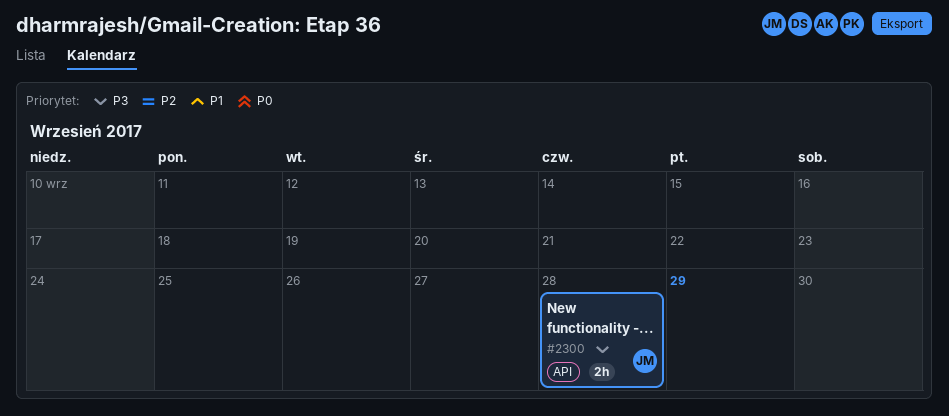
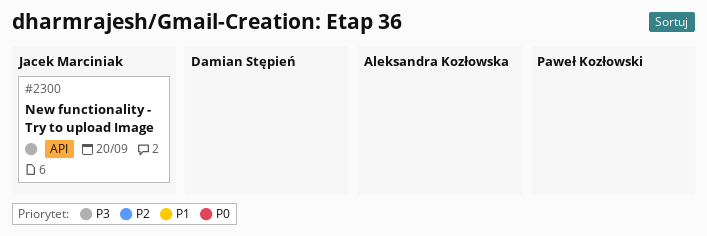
#2300, due: Sep 28 -> Sep 20

